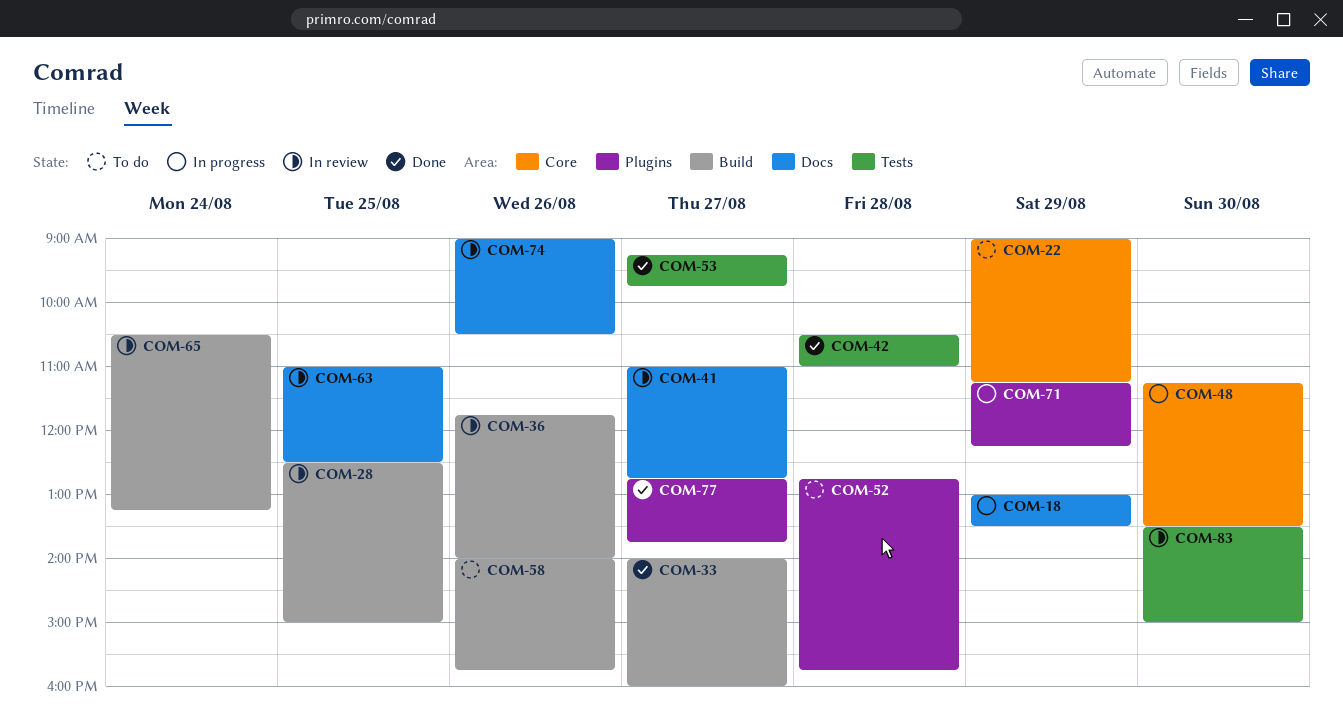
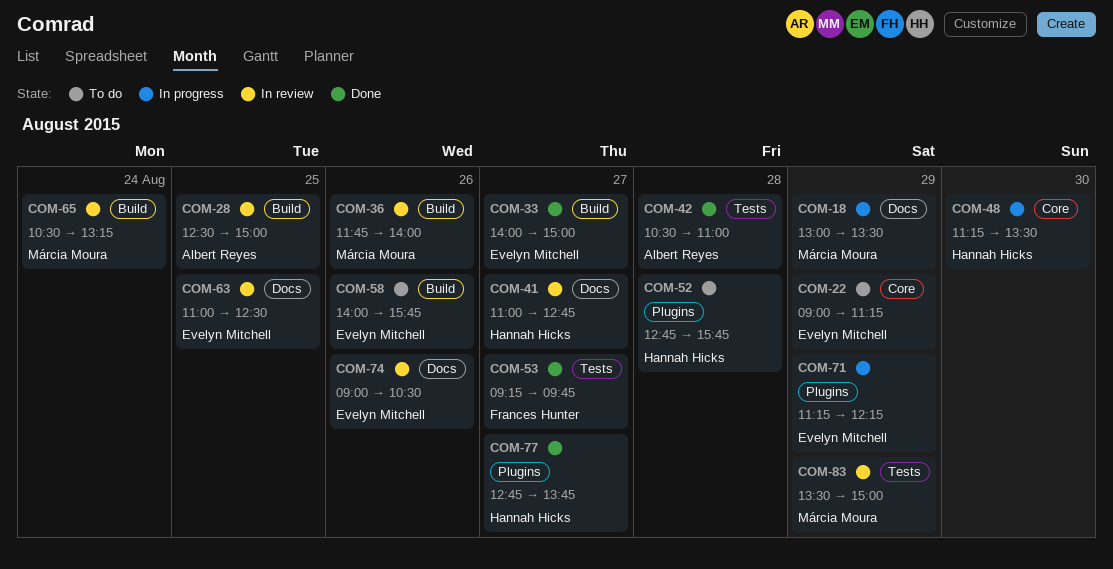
COM-33, ends: 16:00 -> 15:00
COM-83, day: Aug 30 -> Aug 29

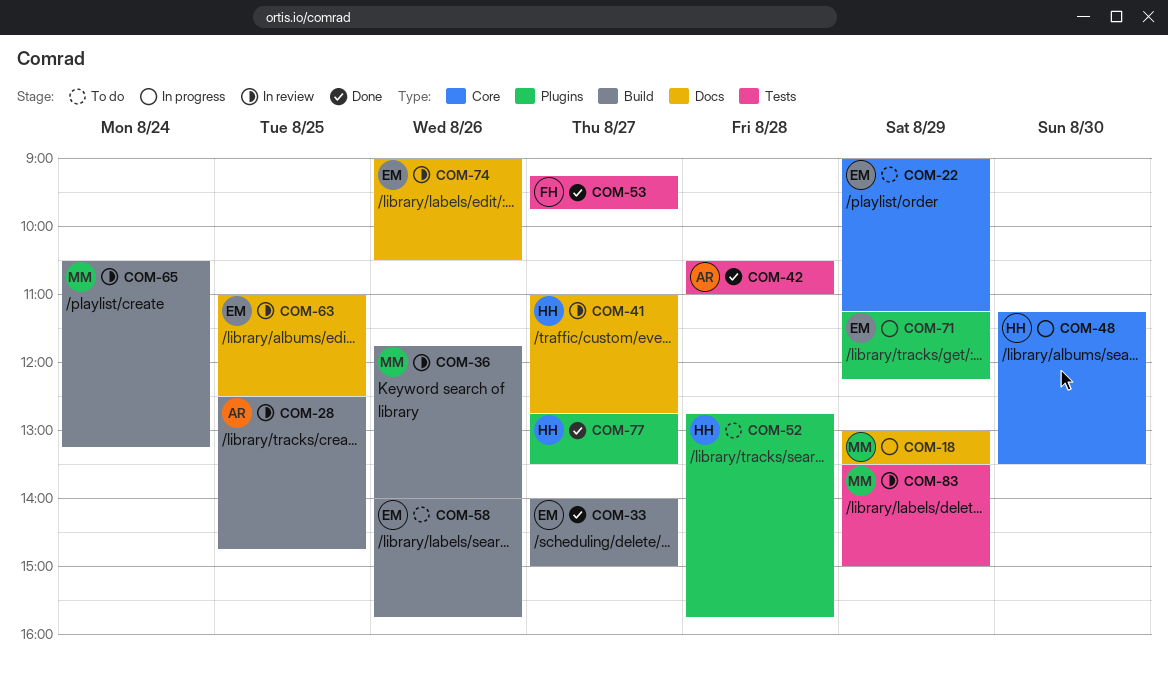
COM-28, ends: 15:00 -> 14:45
COM-77, ends: 13:45 -> 13:30

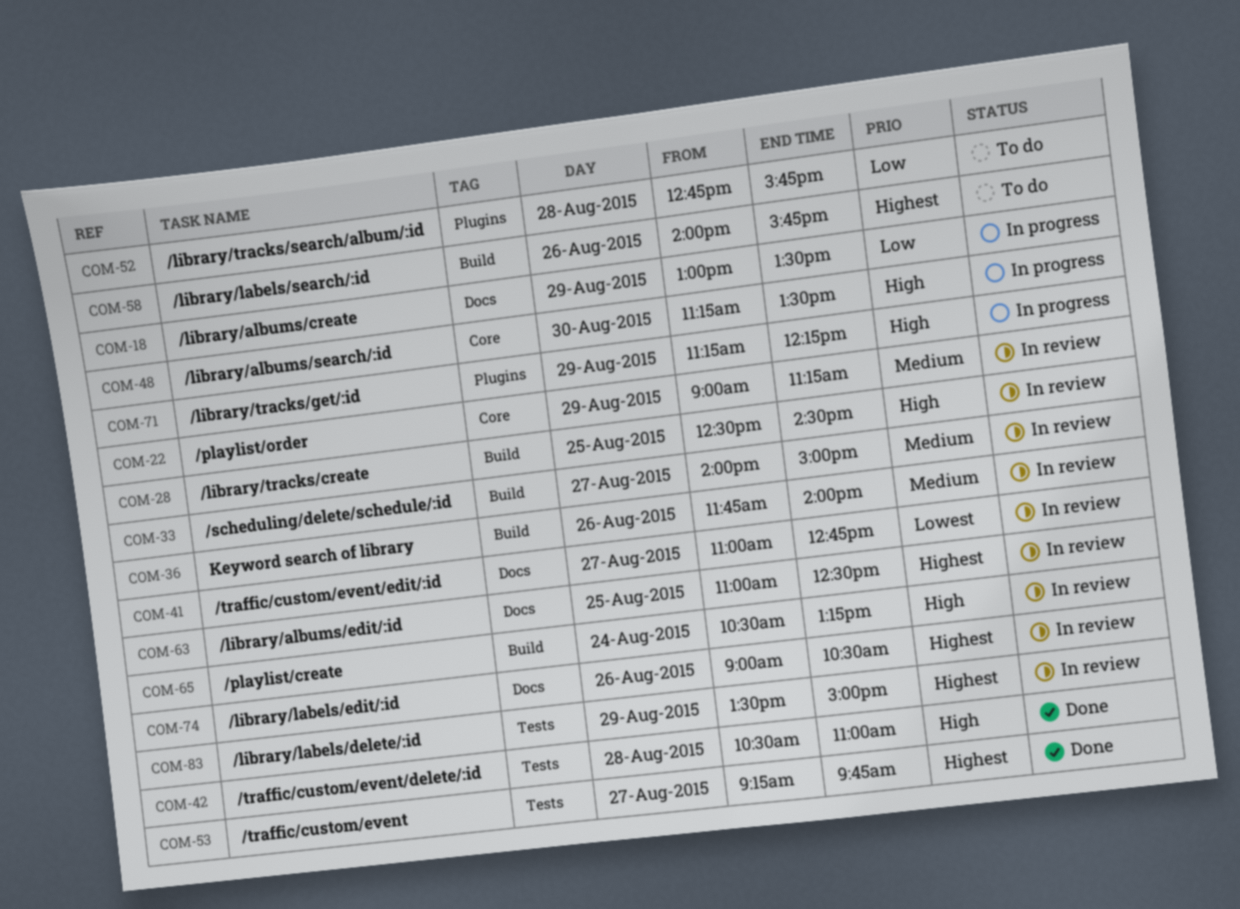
COM-22, status: To do -> In review
COM-28, ends: 14:45 -> 14:30
COM-33, status: Done -> In review
COM-77: present -> none

